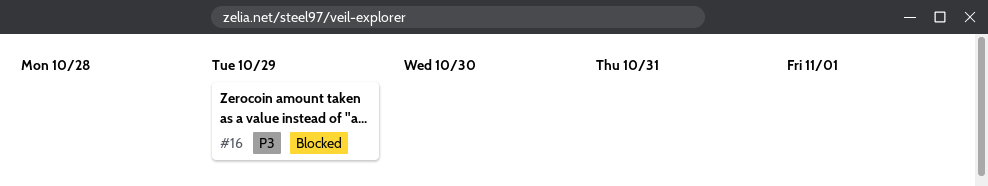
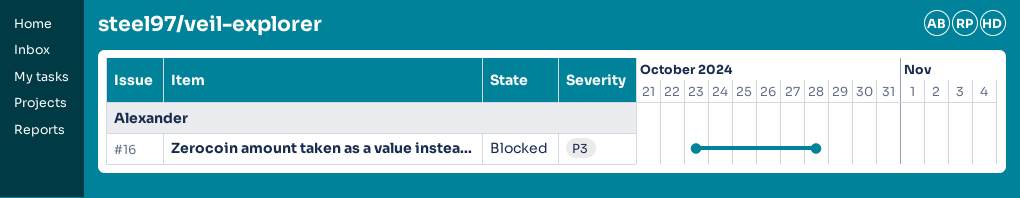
#16, due: Oct 29 -> Oct 28

